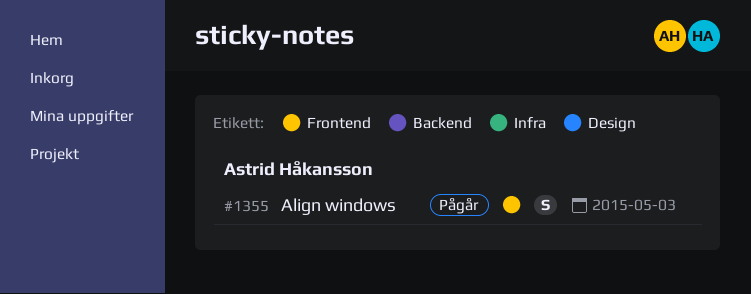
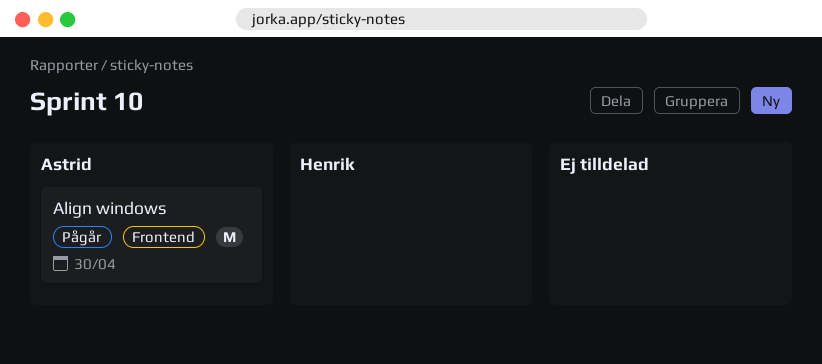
Align windows, estimate: S -> M
Align windows, due: May 3 -> Apr 30

